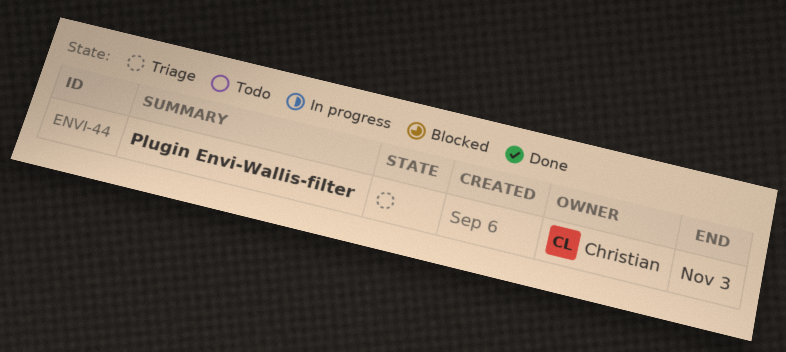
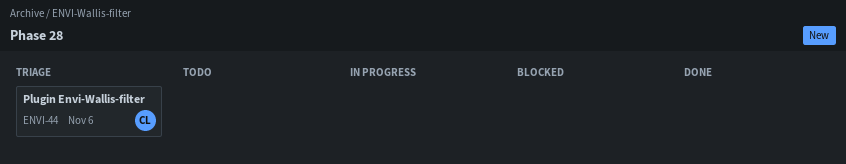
ENVI-44, due: Nov 3 -> Nov 6

